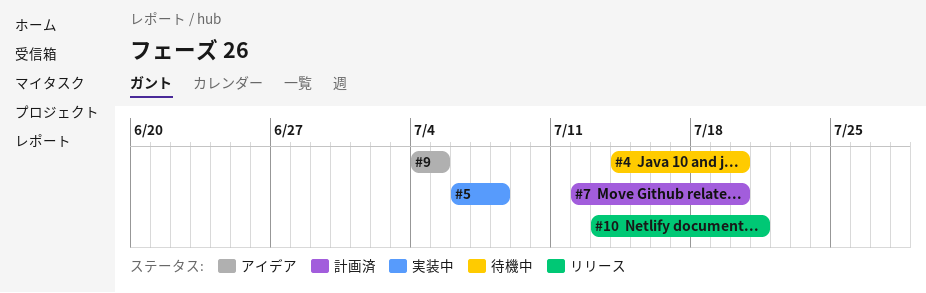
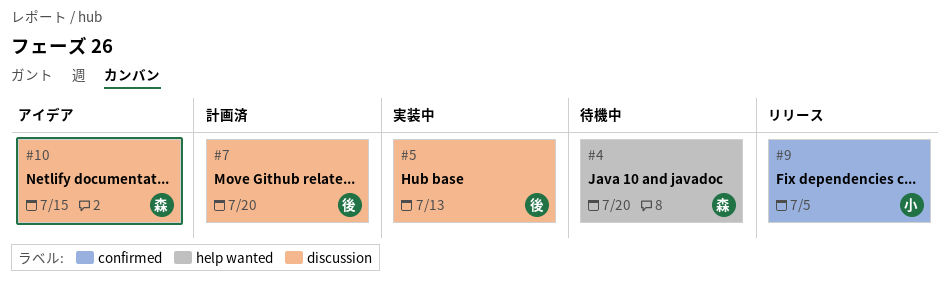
#5, due: Jul 8 -> Jul 13
#9, status: アイデア -> リリース
#10, status: リリース -> アイデア
#10, due: Jul 21 -> Jul 15

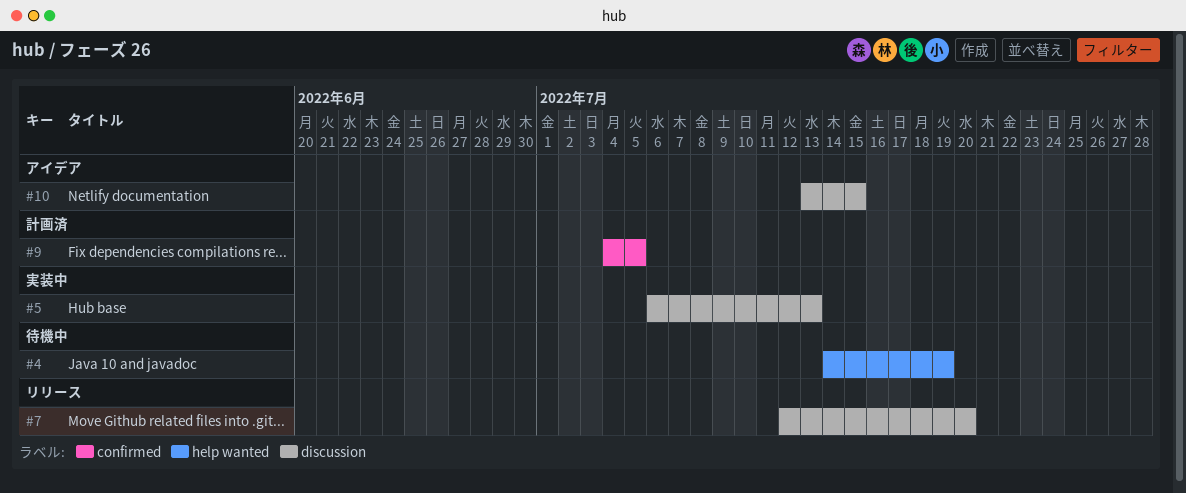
#4, due: Jul 20 -> Jul 19
#7, status: 計画済 -> リリース
#9, status: リリース -> 計画済

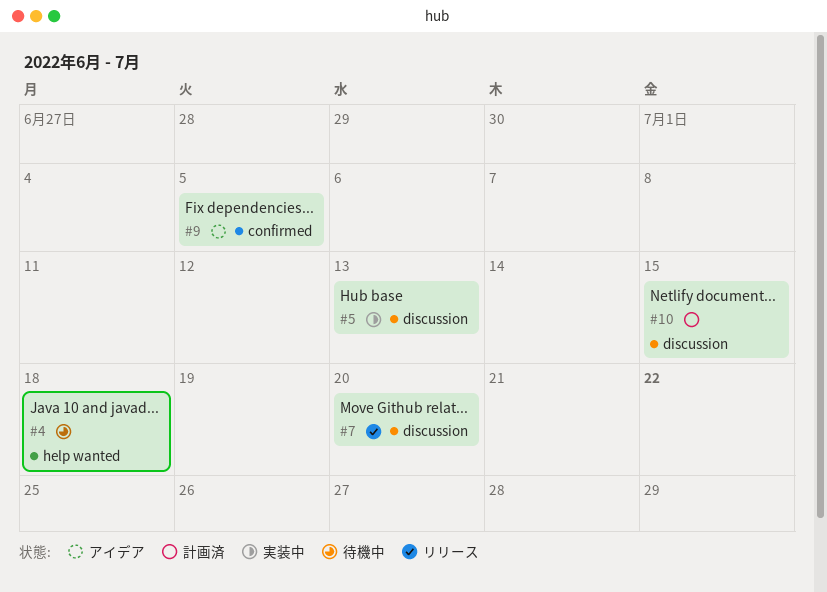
#4, due: Jul 19 -> Jul 18
#9, status: 計画済 -> アイデア
#10, status: アイデア -> 計画済

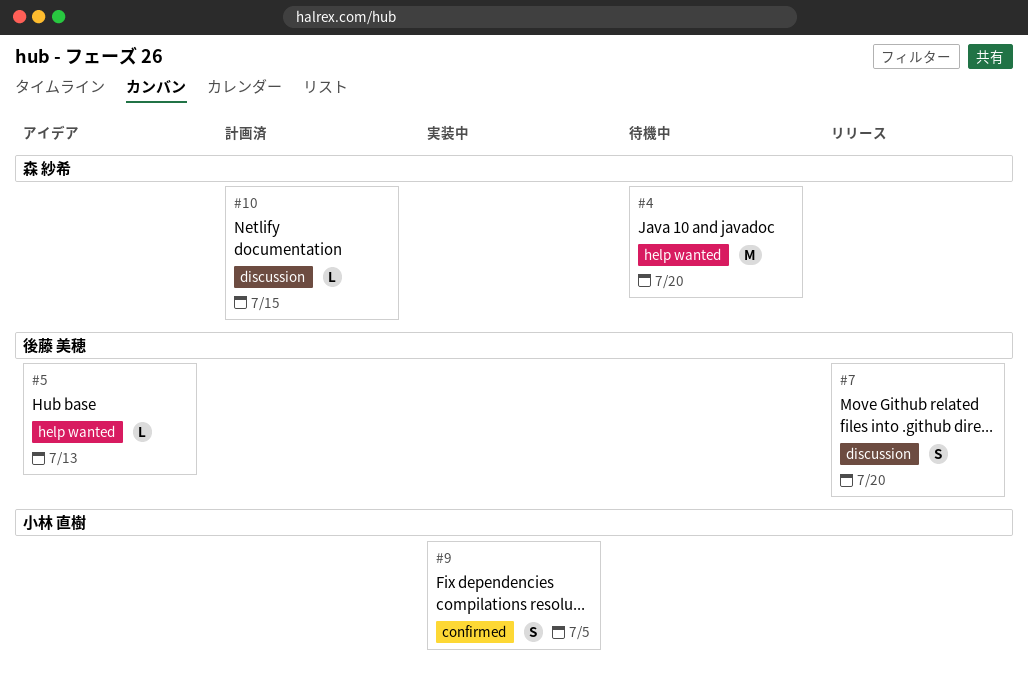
#4, due: Jul 18 -> Jul 20
#5, status: 実装中 -> アイデア
#5, label: discussion -> help wanted
#9, status: アイデア -> 実装中

